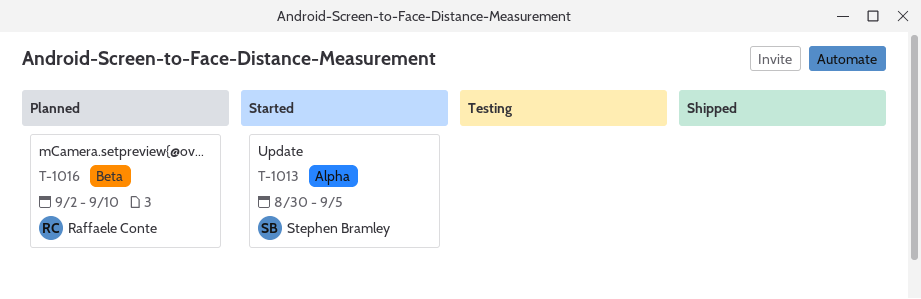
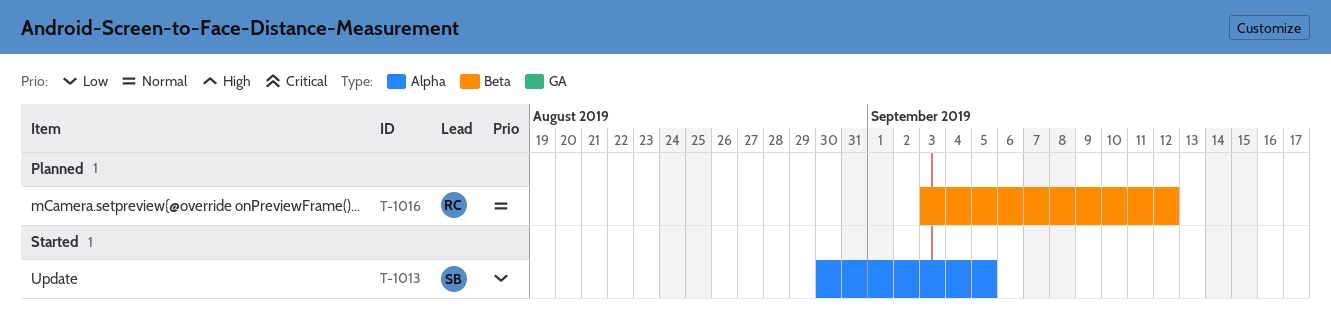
T-1016, start: Sep 2 -> Sep 3
T-1016, due: Sep 10 -> Sep 12

